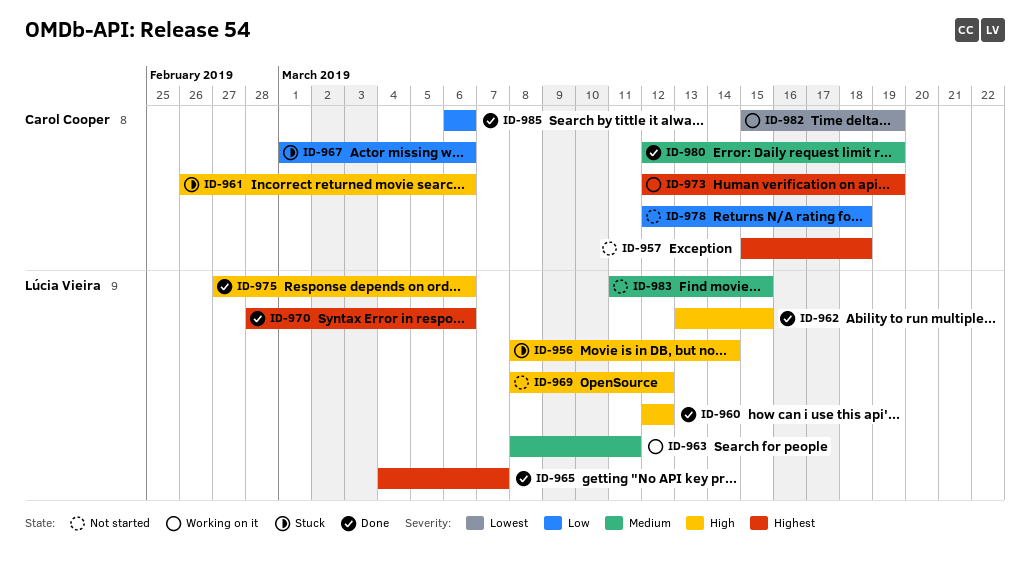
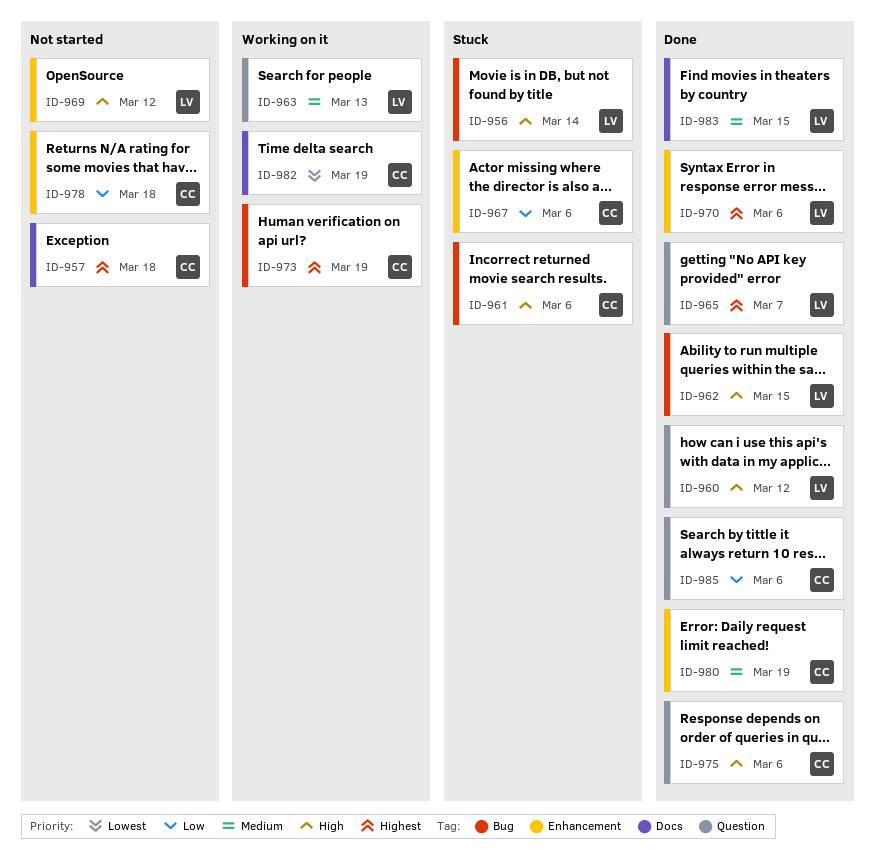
ID-963, due: Mar 11 -> Mar 13
ID-975, owner: Lúcia Vieira -> Carol Cooper
ID-983, status: Not started -> Done

